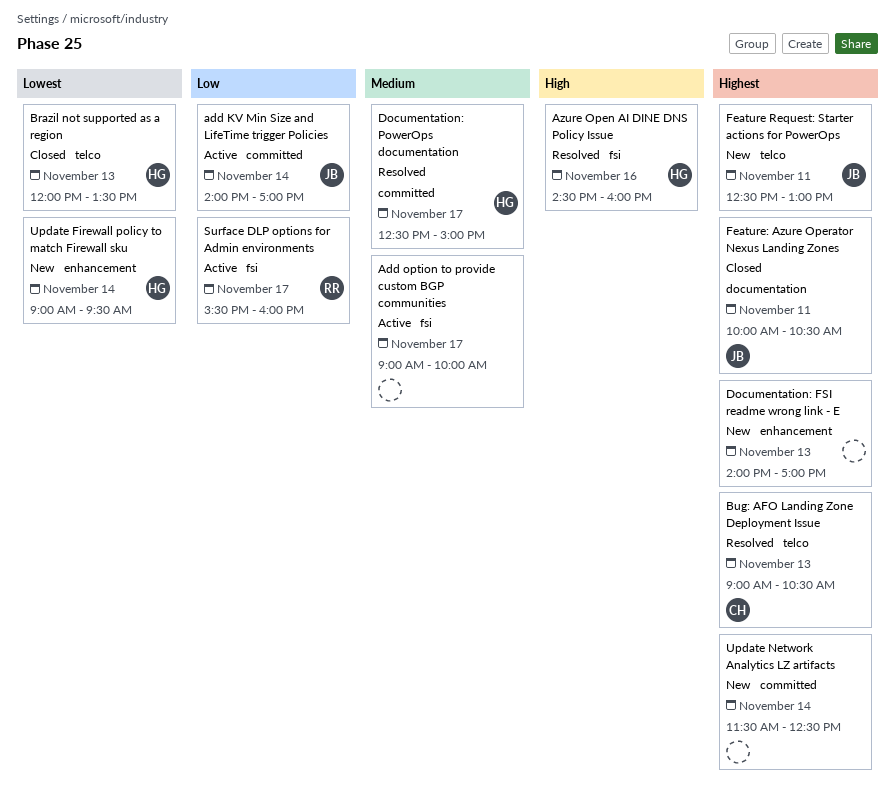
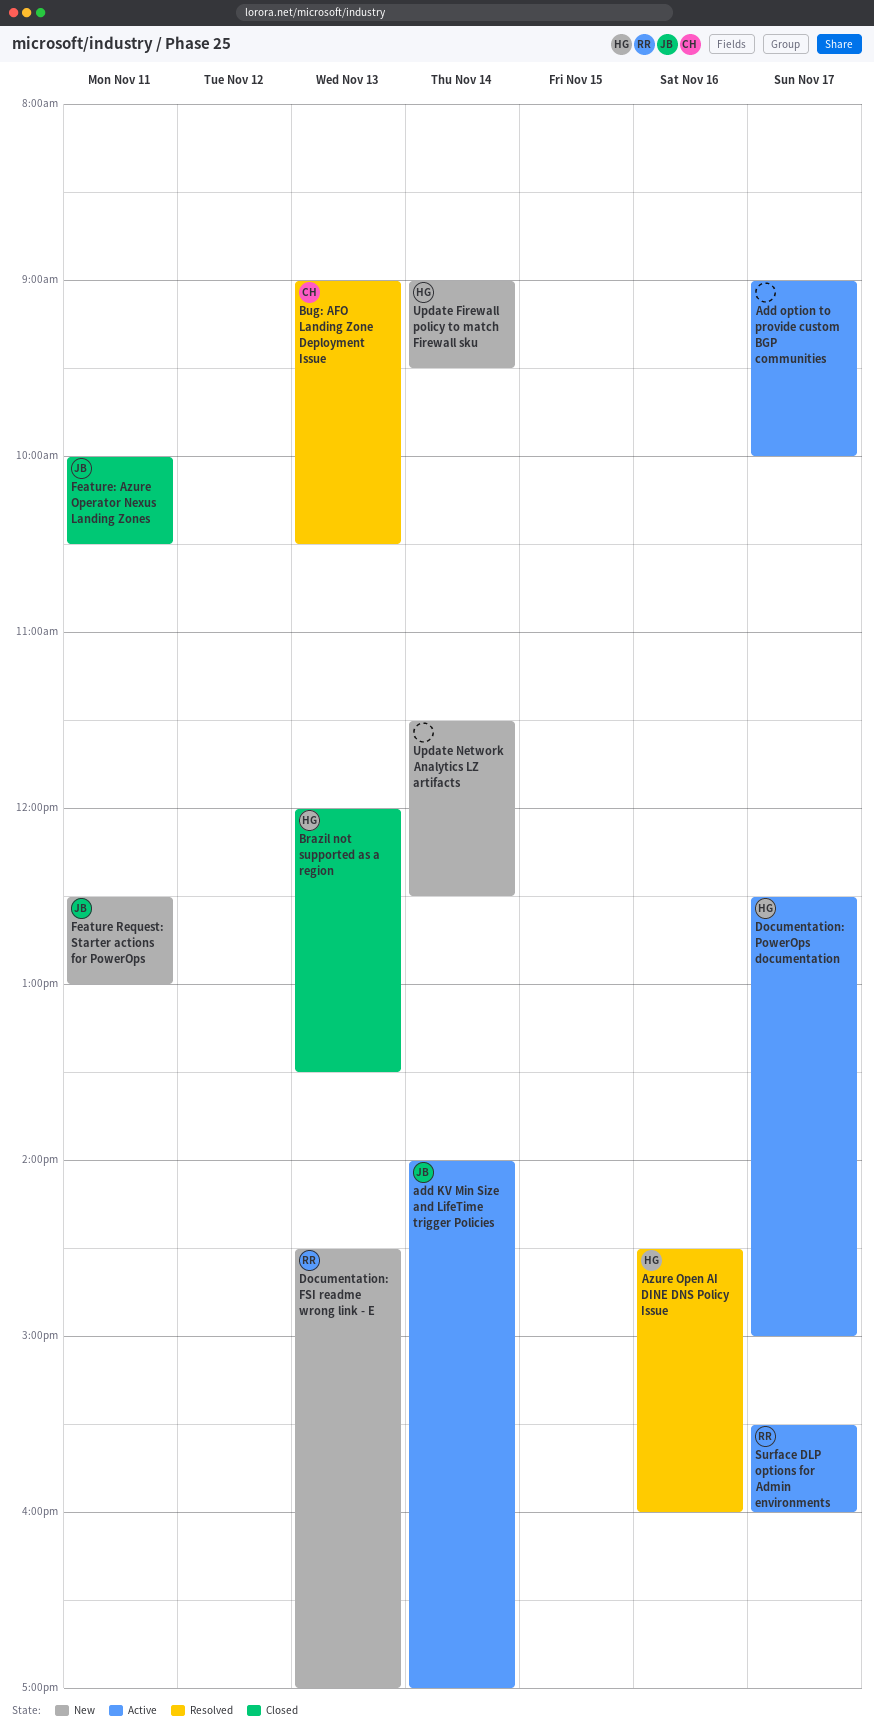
Documentation: FSI readme wrong link - E, owner: none -> RR
Documentation: FSI readme wrong link - E, begins: 14:00 -> 14:30
Documentation: PowerOps documentation, status: Resolved -> Active

